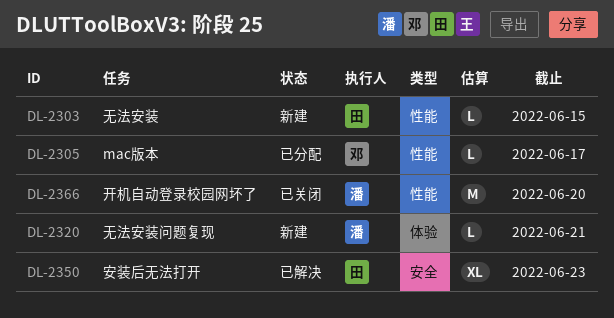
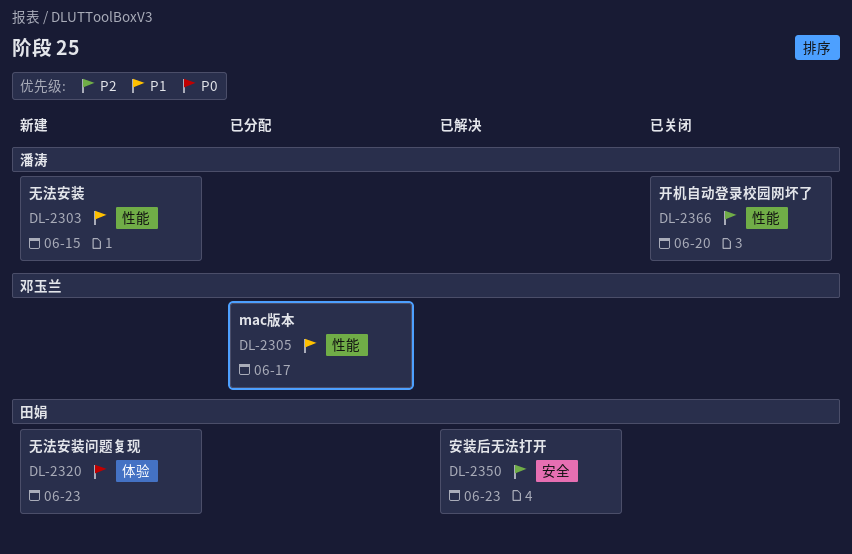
DL-2303, owner: 田娟 -> 潘涛
DL-2320, owner: 潘涛 -> 田娟
DL-2320, due: Jun 21 -> Jun 23

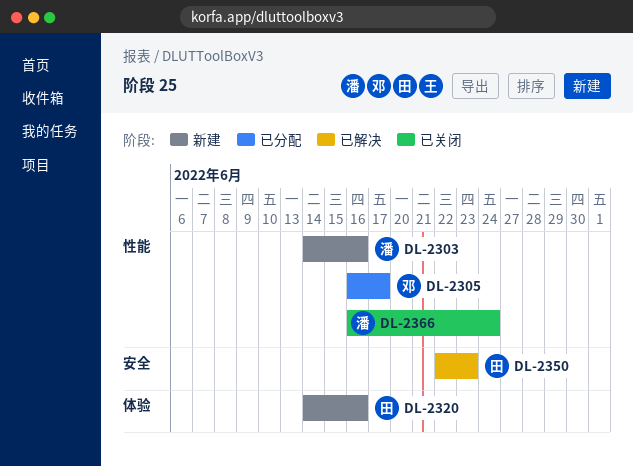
DL-2303, due: Jun 15 -> Jun 16
DL-2320, due: Jun 23 -> Jun 16
DL-2366, due: Jun 20 -> Jun 24

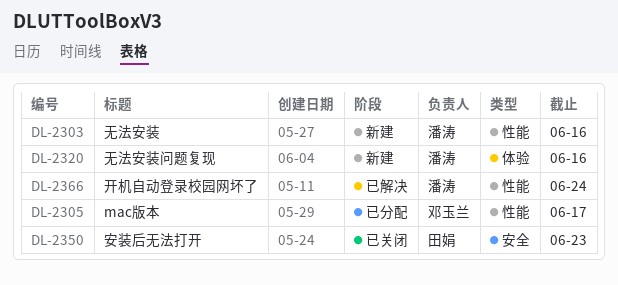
DL-2320, owner: 田娟 -> 潘涛
DL-2350, status: 已解决 -> 已关闭
DL-2366, status: 已关闭 -> 已解决

